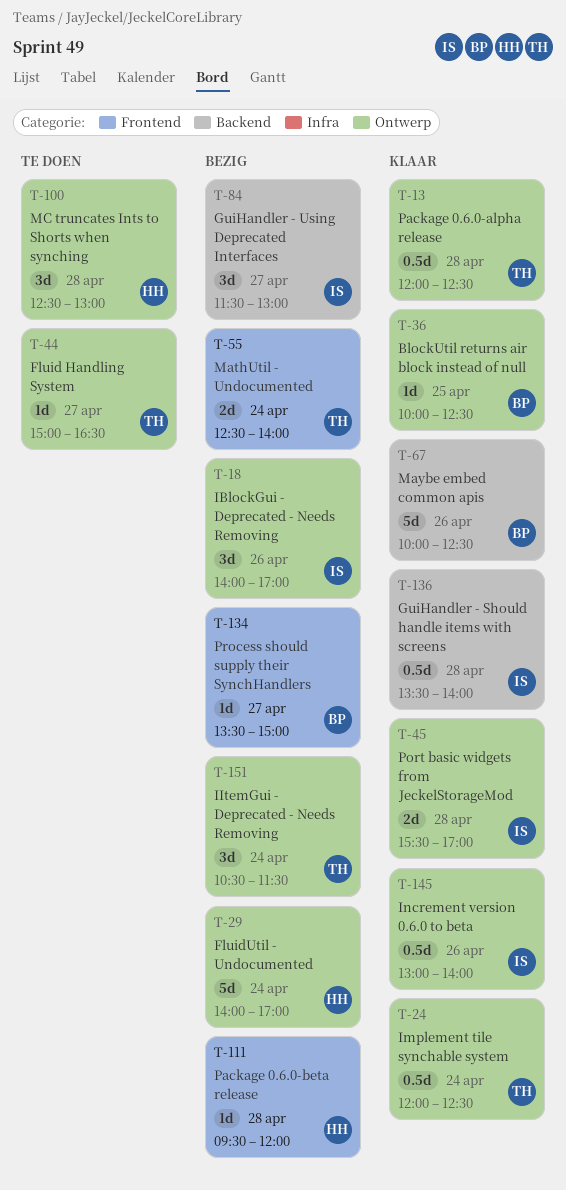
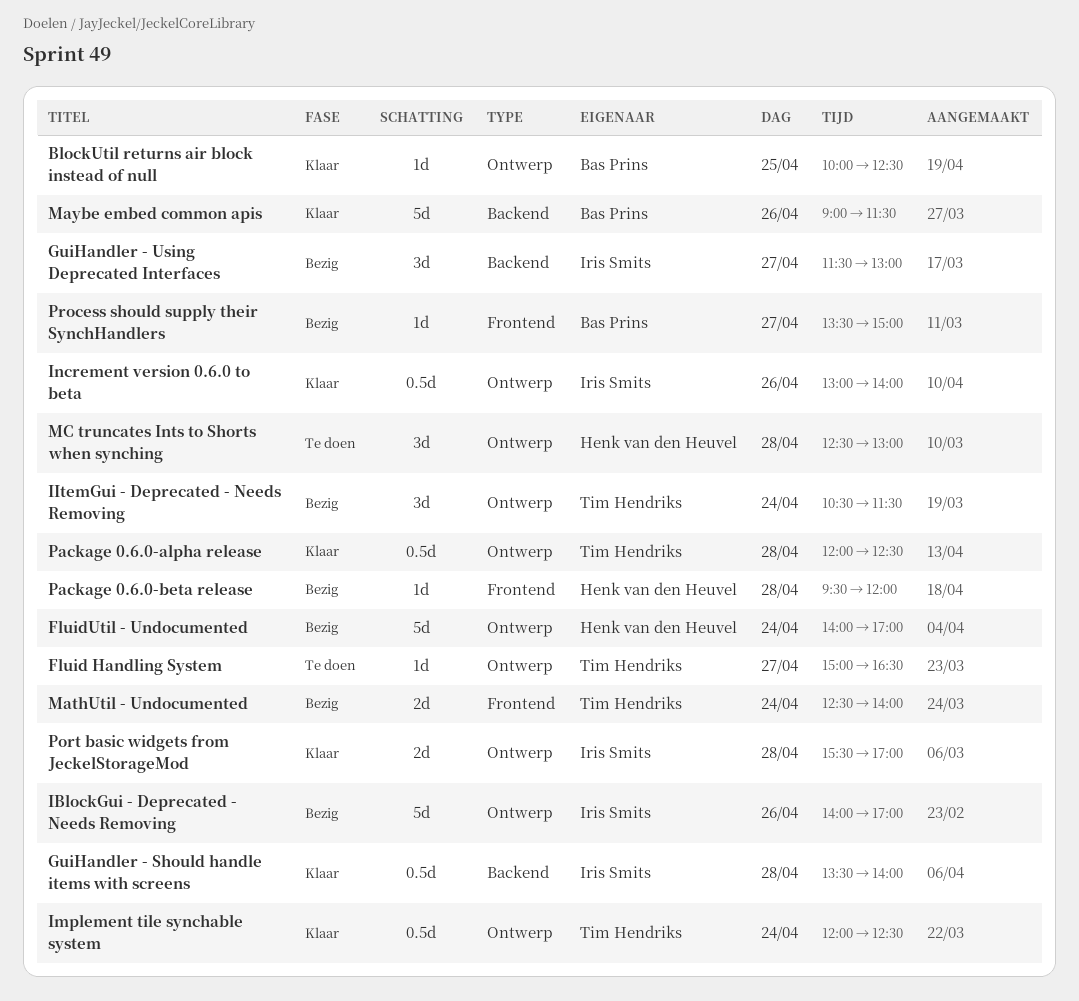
IBlockGui - Deprecated - Needs Removing, estimate: 3d -> 5d
Maybe embed common apis, begins: 10:00 -> 09:00
Maybe embed common apis, ends: 12:30 -> 11:30

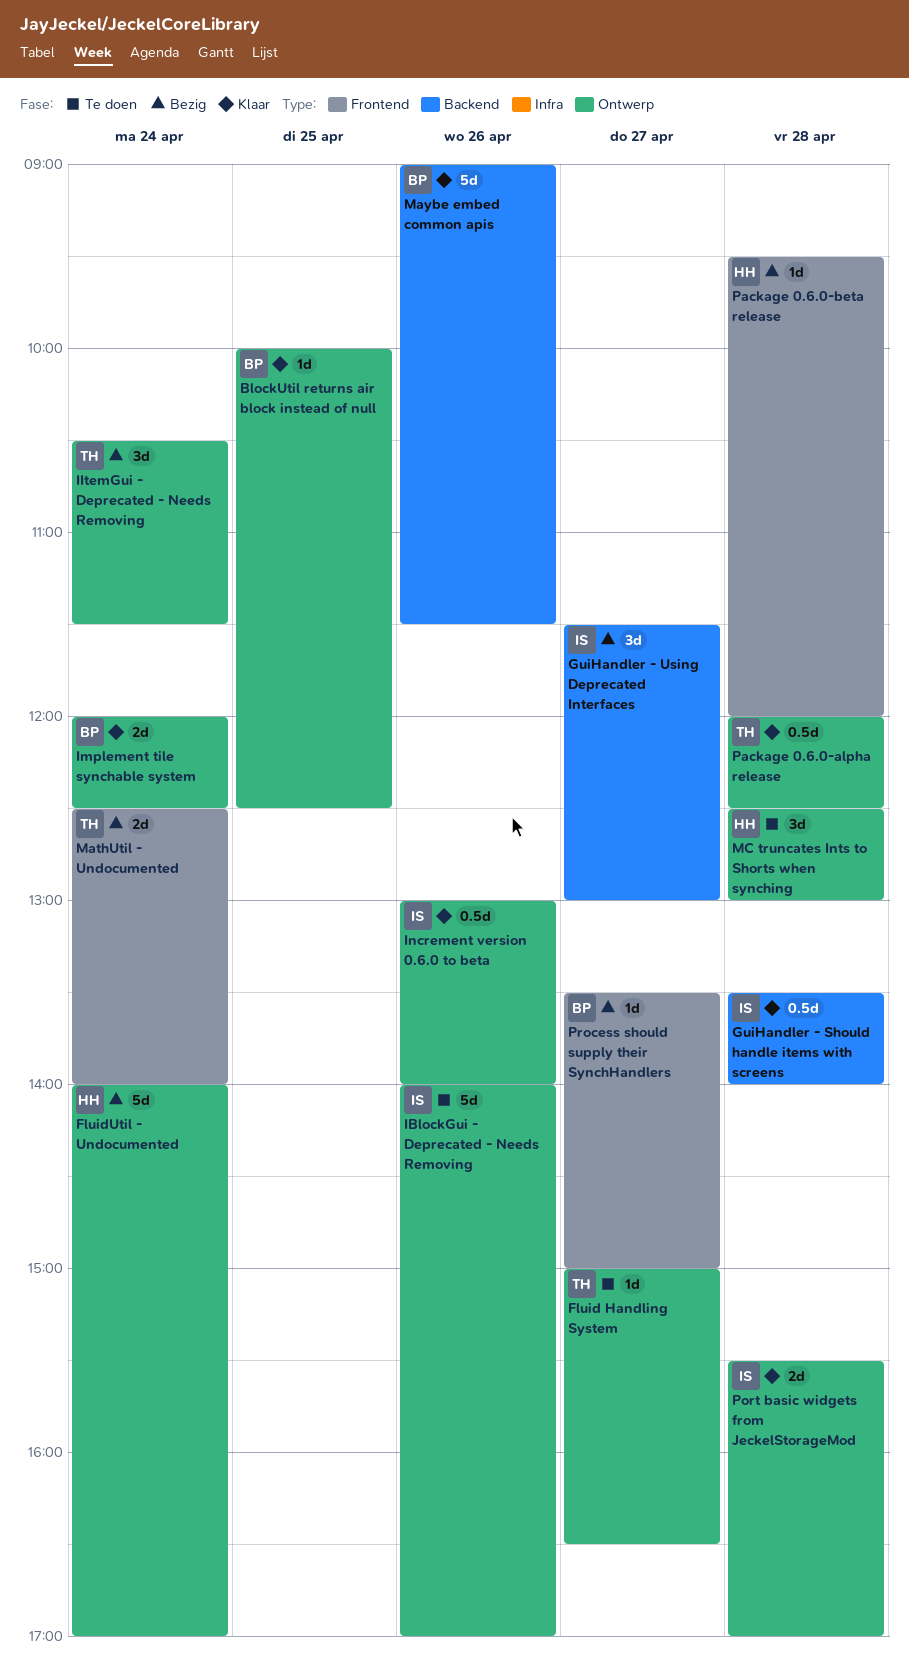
IBlockGui - Deprecated - Needs Removing, status: Bezig -> Te doen
Implement tile synchable system, owner: Tim Hendriks -> Bas Prins
Implement tile synchable system, estimate: 0.5d -> 2d

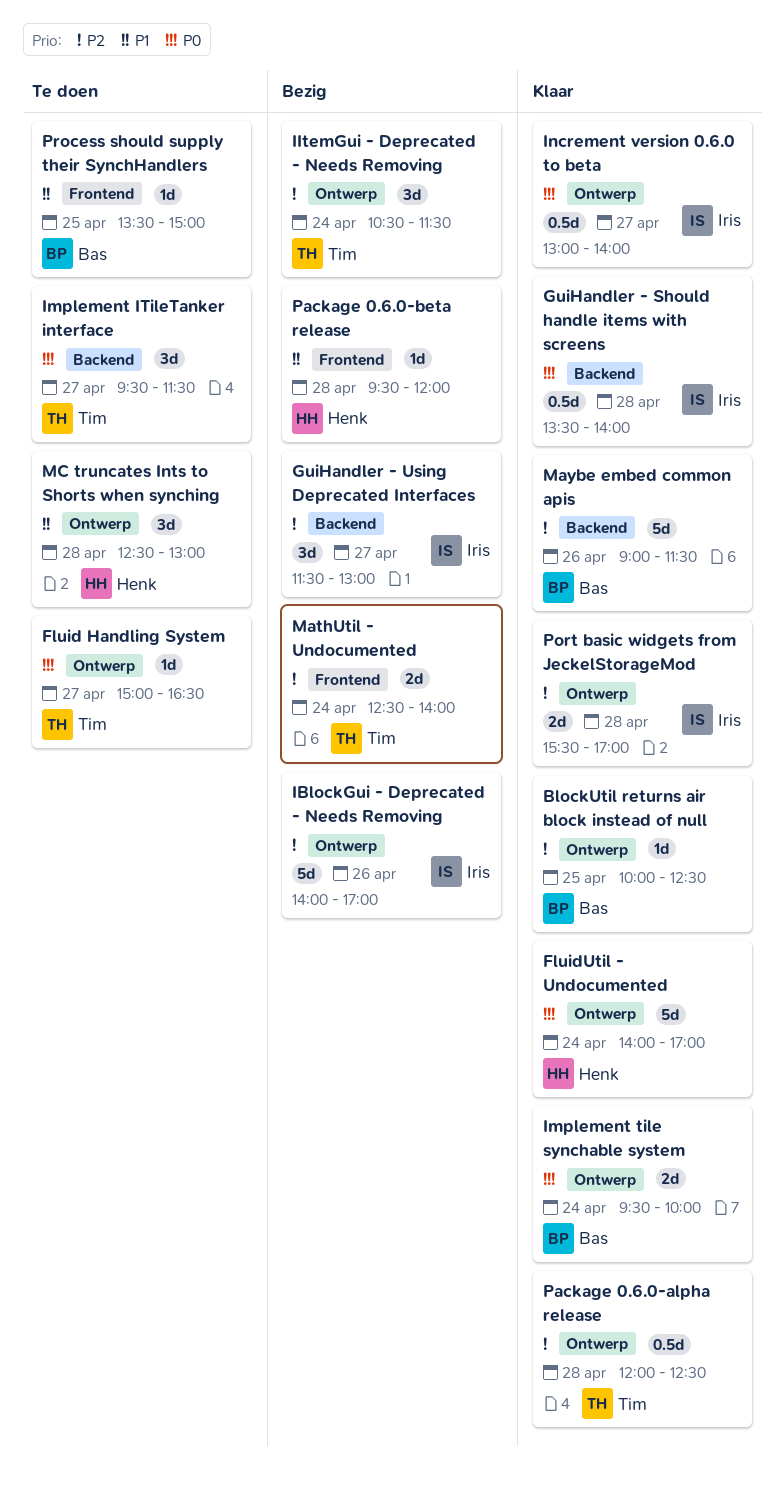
FluidUtil - Undocumented, status: Bezig -> Klaar
IBlockGui - Deprecated - Needs Removing, status: Te doen -> Bezig
Implement ITileTanker interface: none -> present
Implement tile synchable system, begins: 12:00 -> 09:30
Implement tile synchable system, ends: 12:30 -> 10:00
Increment version 0.6.0 to beta, day: Apr 26 -> Apr 27
Process should supply their SynchHandlers, status: Bezig -> Te doen
Process should supply their SynchHandlers, day: Apr 27 -> Apr 25

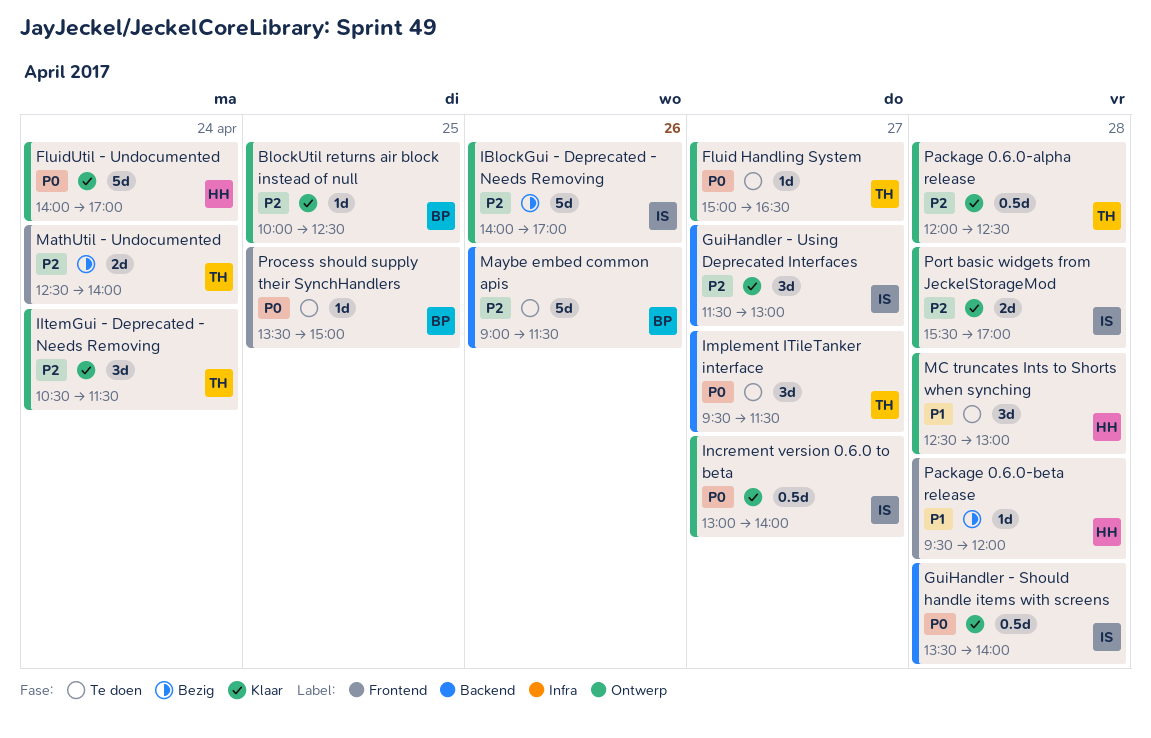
GuiHandler - Using Deprecated Interfaces, status: Bezig -> Klaar
IItemGui - Deprecated - Needs Removing, status: Bezig -> Klaar
Implement tile synchable system: present -> none
Maybe embed common apis, status: Klaar -> Te doen
Process should supply their SynchHandlers, priority: P1 -> P0

